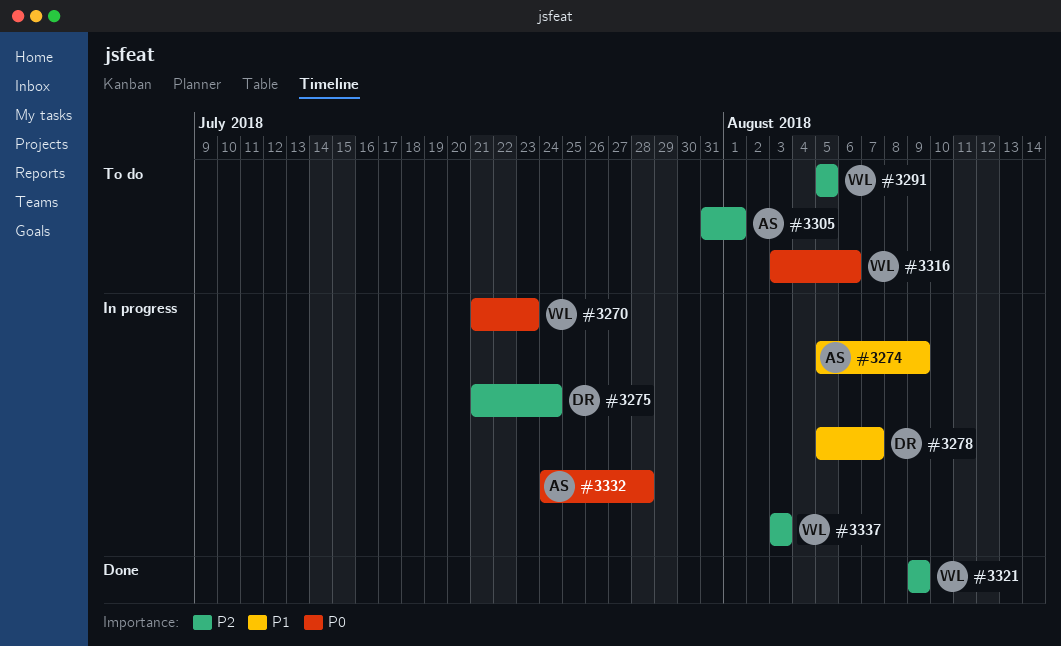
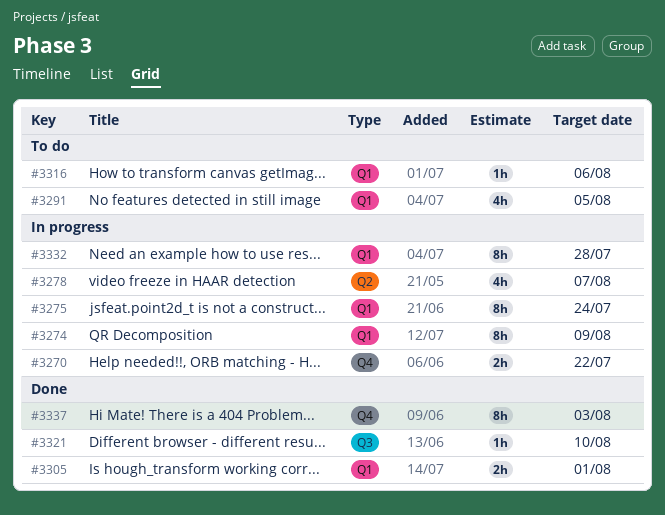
#3270, due: Jul 23 -> Jul 22
#3305, status: To do -> Done
#3321, due: Aug 9 -> Aug 10
#3337, status: In progress -> Done

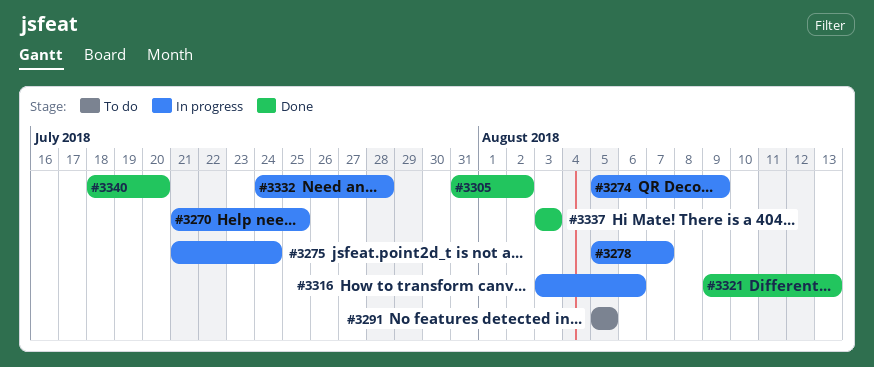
#3270, due: Jul 22 -> Jul 25
#3305, due: Aug 1 -> Aug 2
#3316, status: To do -> In progress
#3321, due: Aug 10 -> Aug 13
#3340: none -> present

